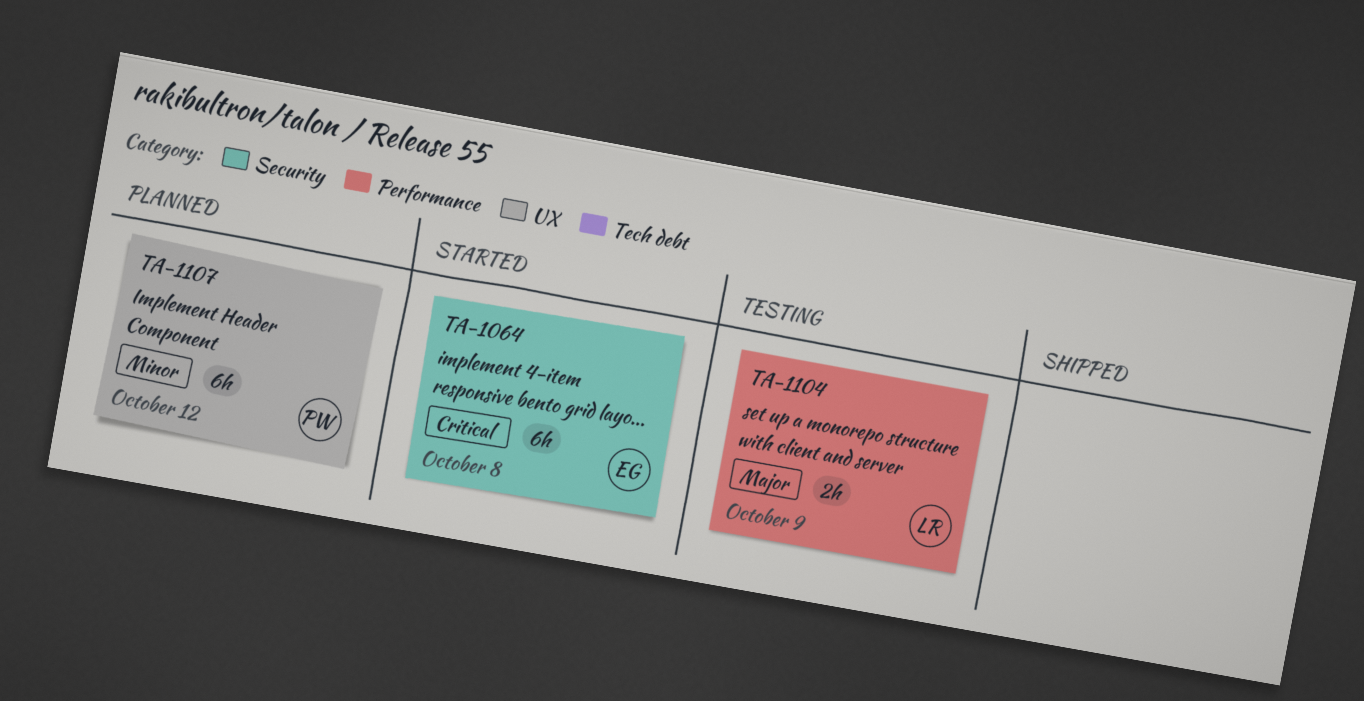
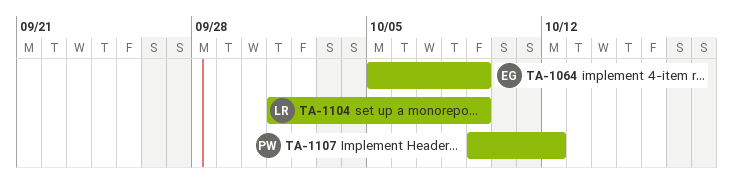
TA-1064, due: Oct 8 -> Oct 9

